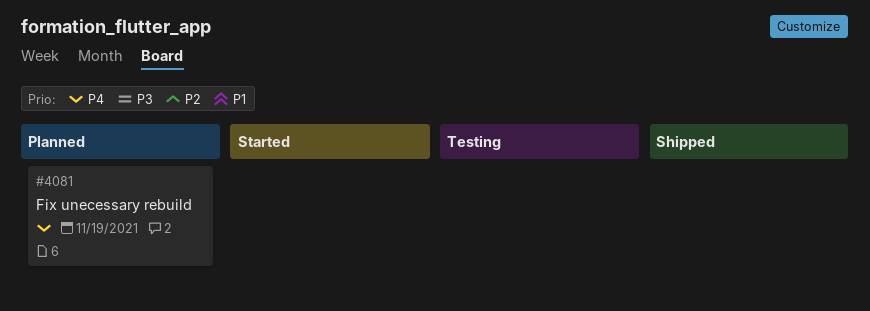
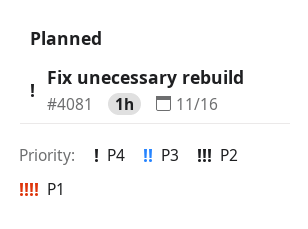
#4081, due: Nov 19 -> Nov 16

